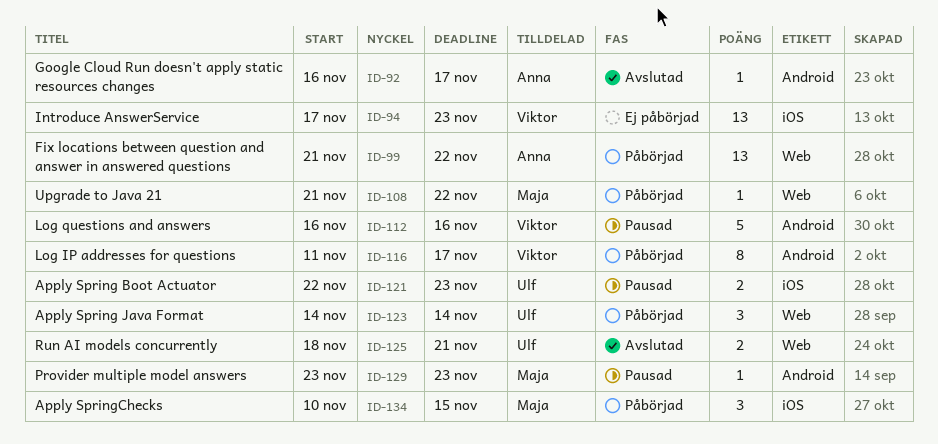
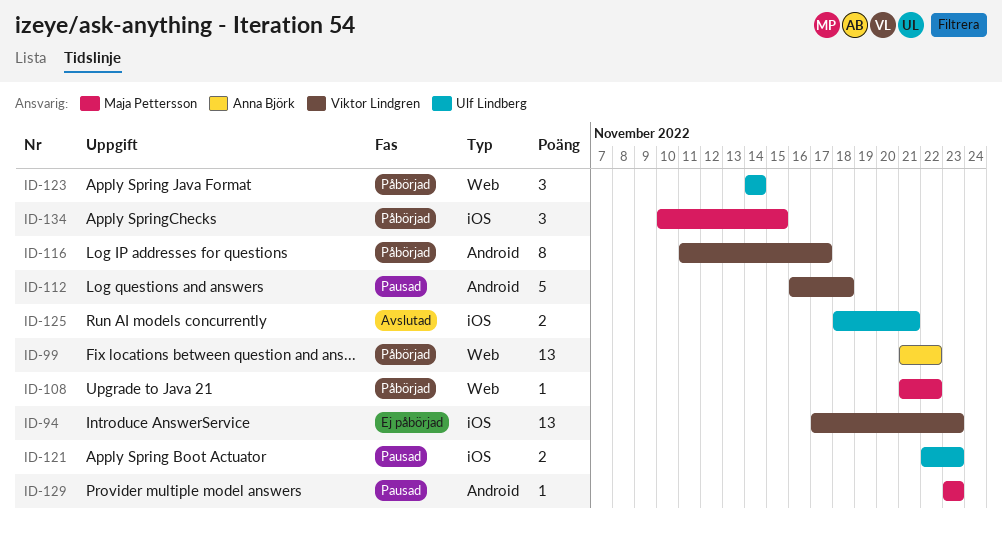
ID-92: present -> none
ID-112, due: Nov 16 -> Nov 18
ID-125, label: Web -> iOS

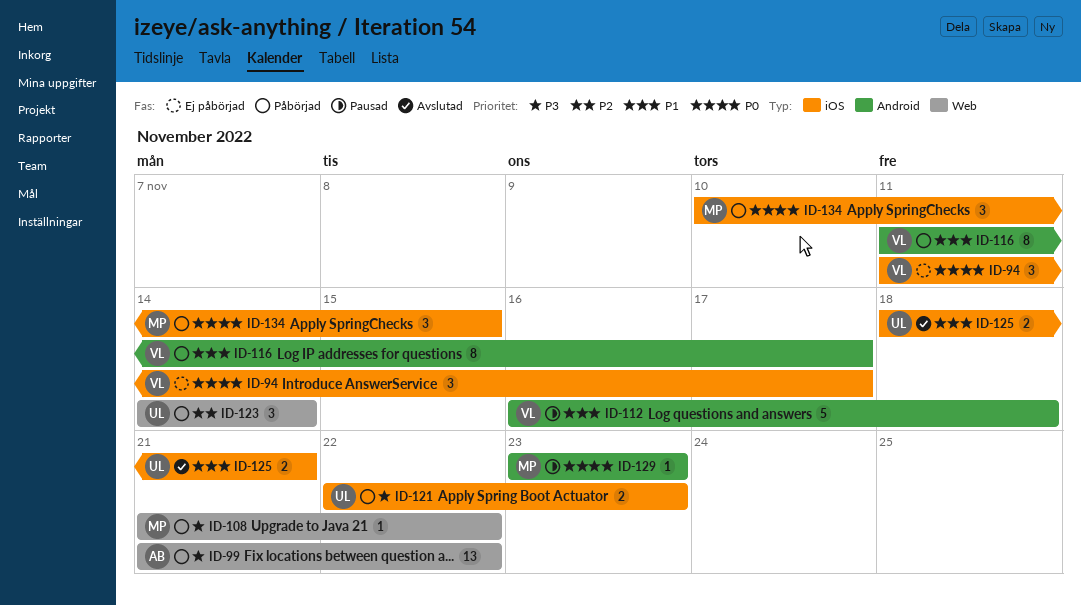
ID-94, estimate: 13 -> 3
ID-94, start: Nov 17 -> Nov 11
ID-94, due: Nov 23 -> Nov 17
ID-121, status: Pausad -> Påbörjad

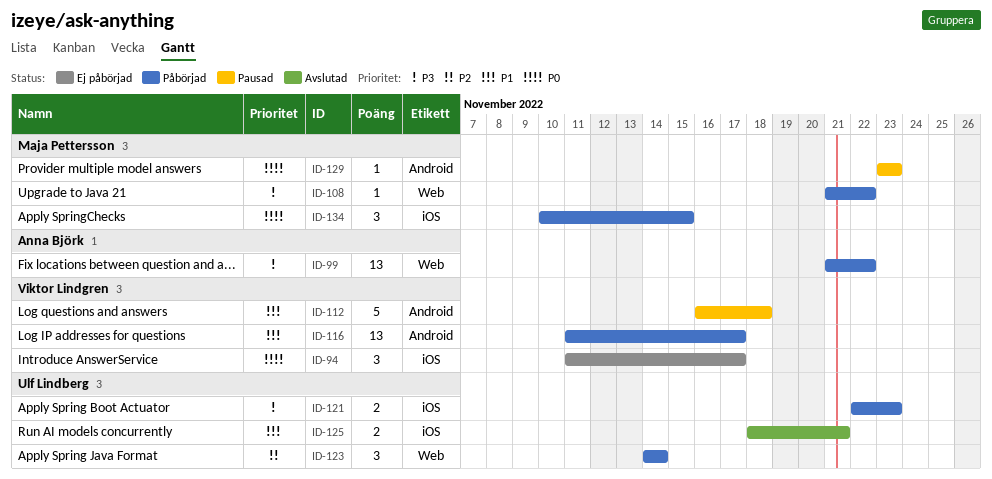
ID-116, estimate: 8 -> 13

